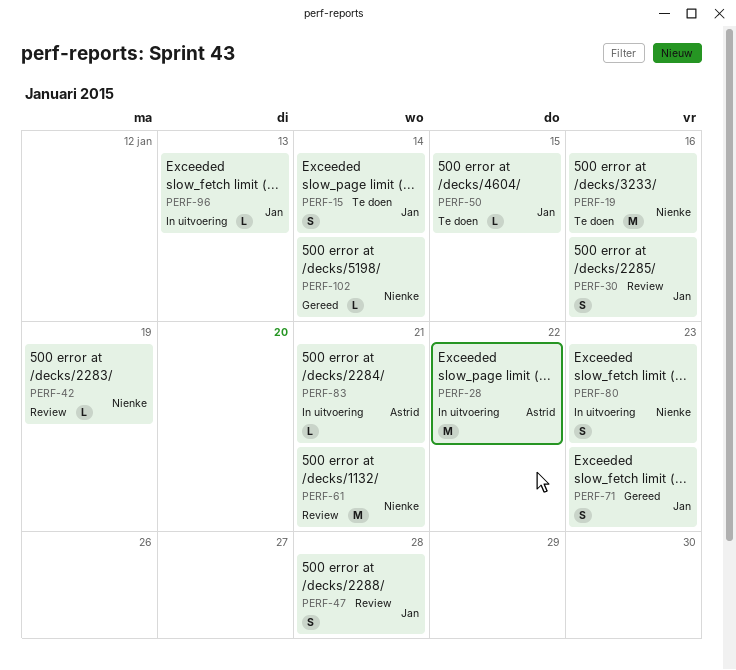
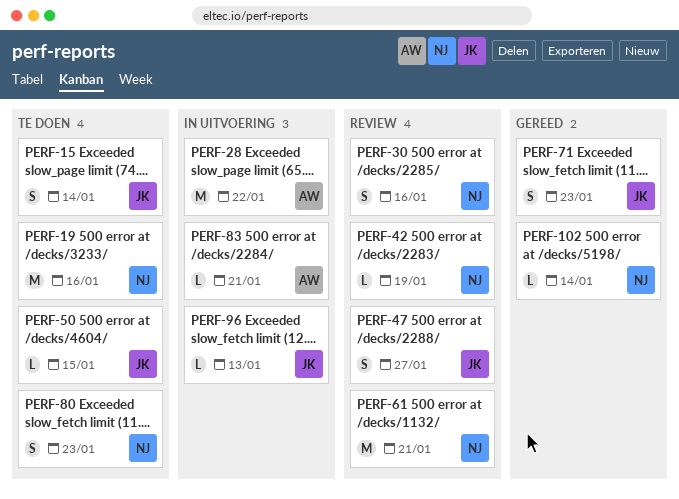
PERF-30, owner: Jan -> Nienke
PERF-47, due: Jan 28 -> Jan 27
PERF-80, status: In uitvoering -> Te doen

